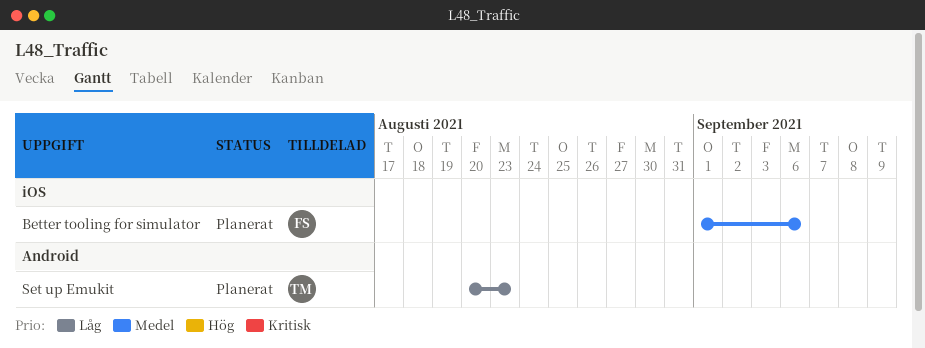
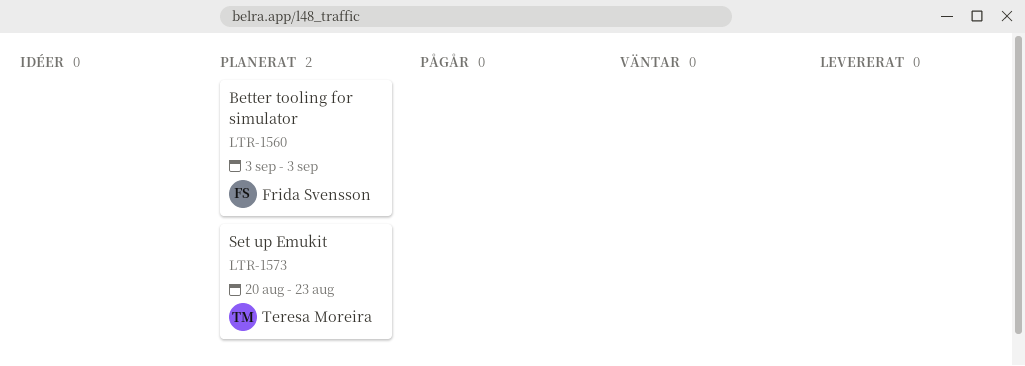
Better tooling for simulator, start: Sep 1 -> Sep 3
Better tooling for simulator, due: Sep 6 -> Sep 3

